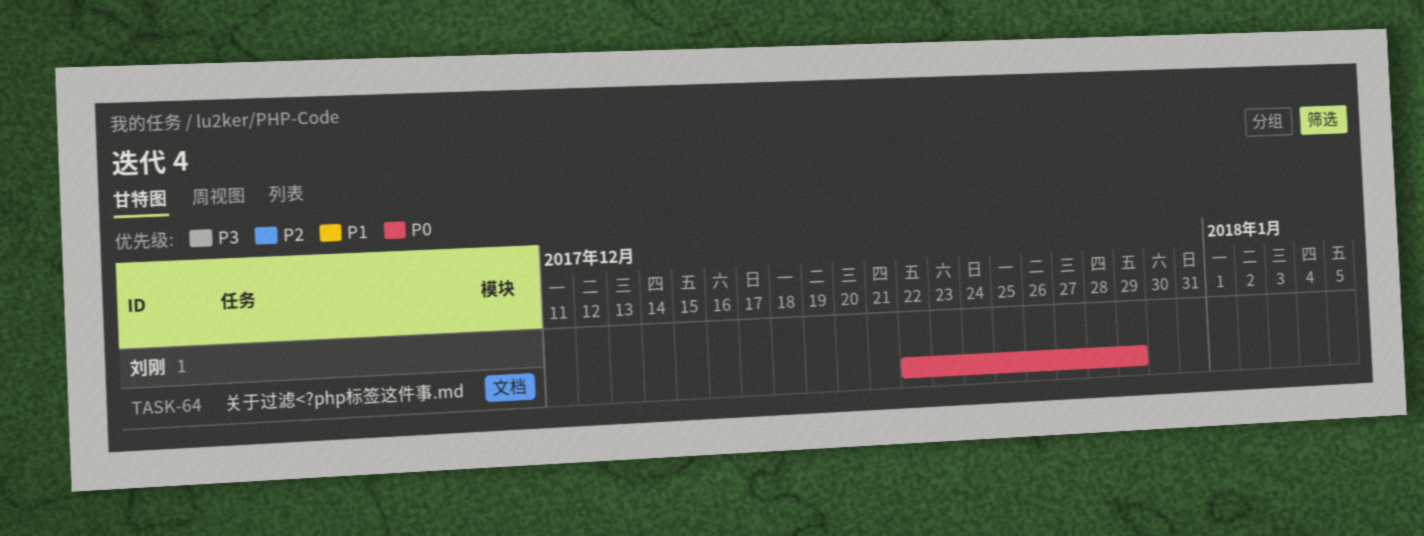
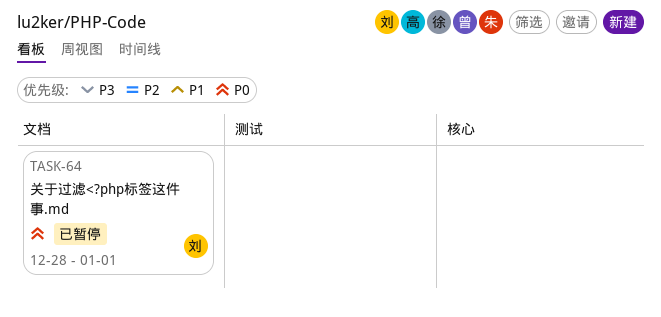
TASK-64, start: Dec 22 -> Dec 28
TASK-64, due: Dec 29 -> Jan 1

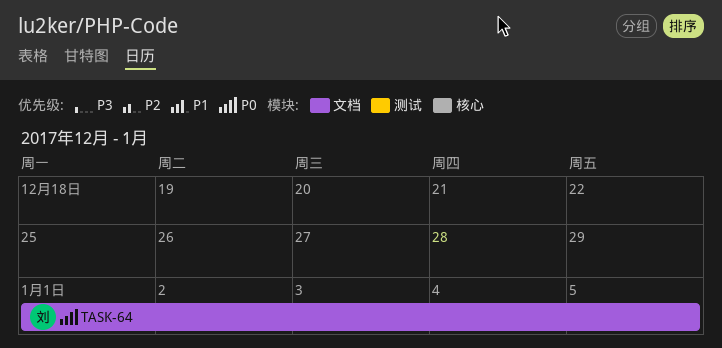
TASK-64, start: Dec 28 -> Jan 1
TASK-64, due: Jan 1 -> Jan 5

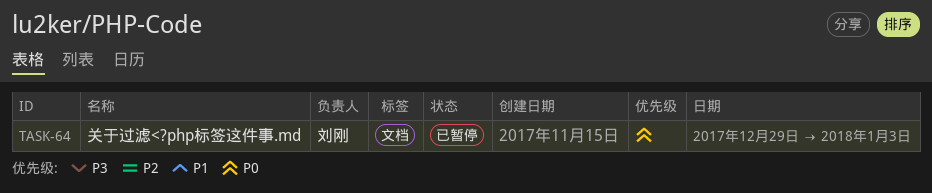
TASK-64, start: Jan 1 -> Dec 29
TASK-64, due: Jan 5 -> Jan 3

